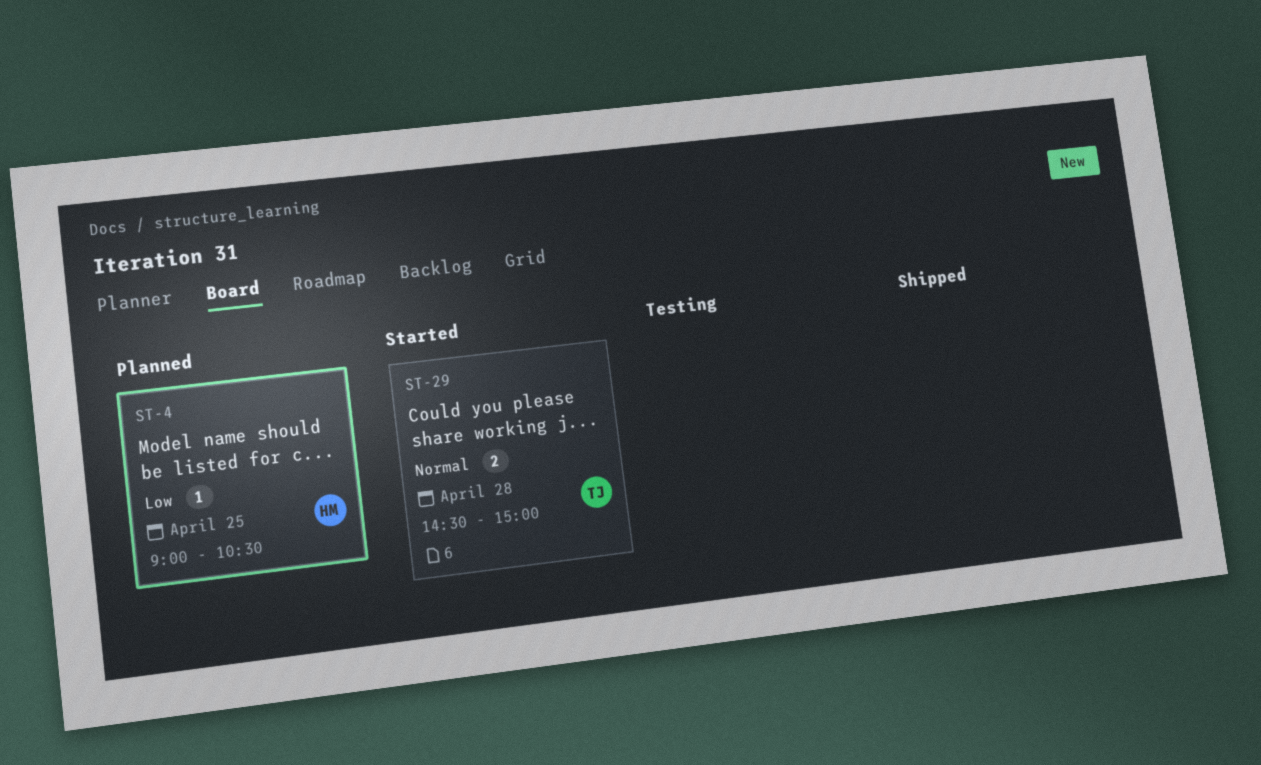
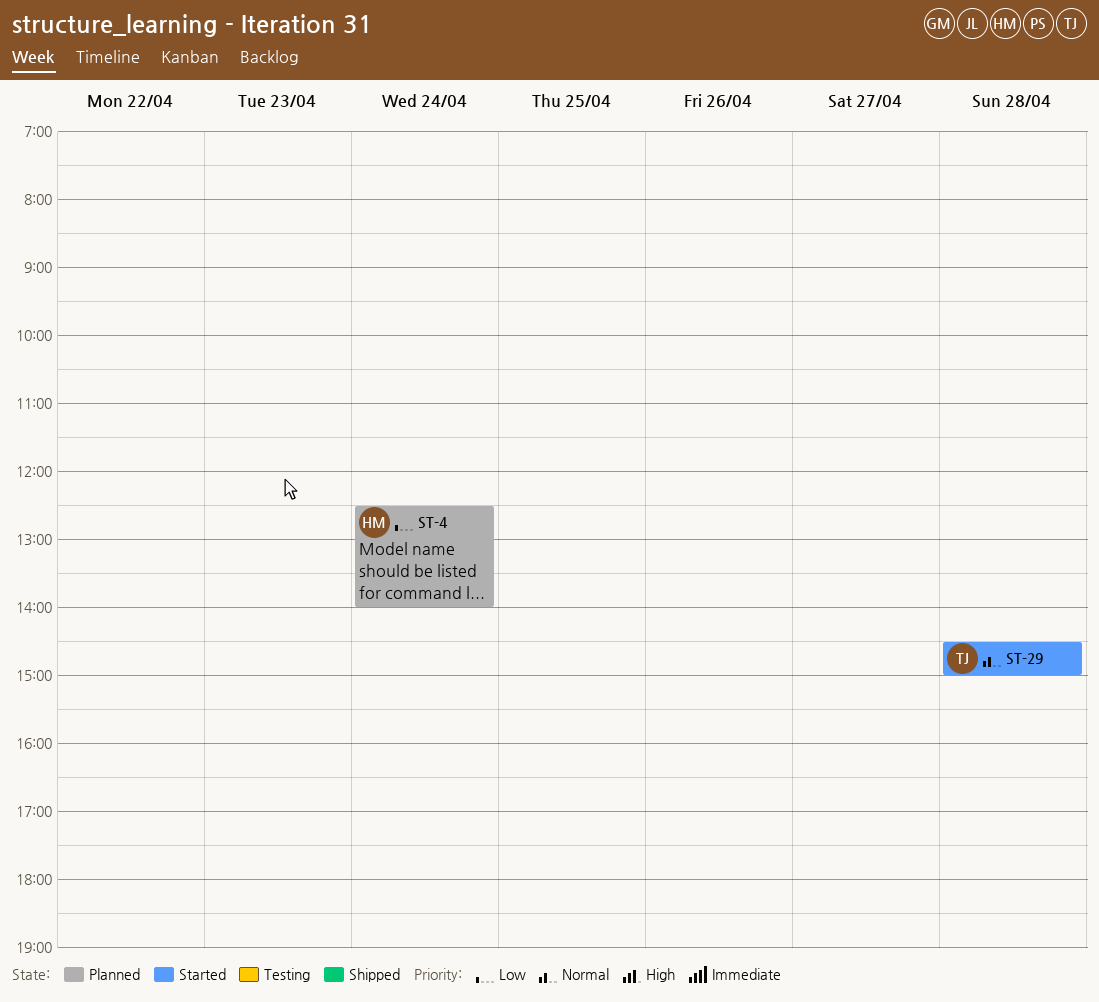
ST-4, day: Apr 25 -> Apr 24
ST-4, begins: 09:00 -> 12:30
ST-4, ends: 10:30 -> 14:00

